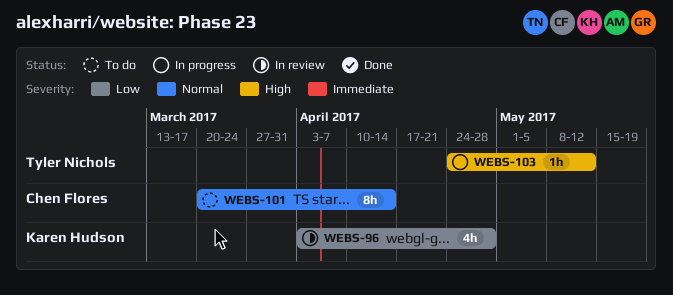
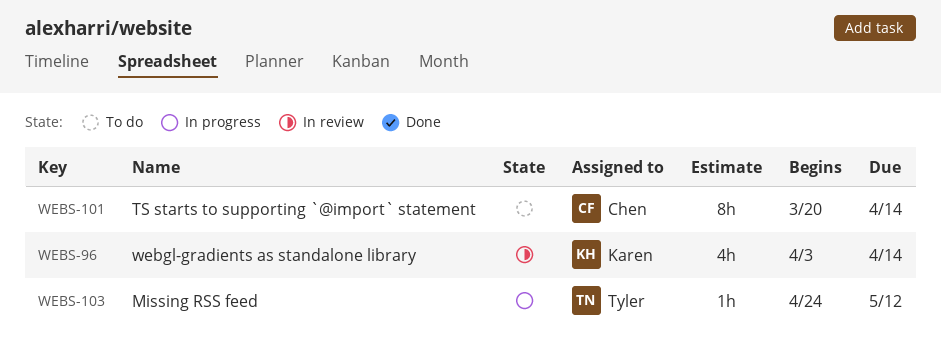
WEBS-96, due: Apr 28 -> Apr 14

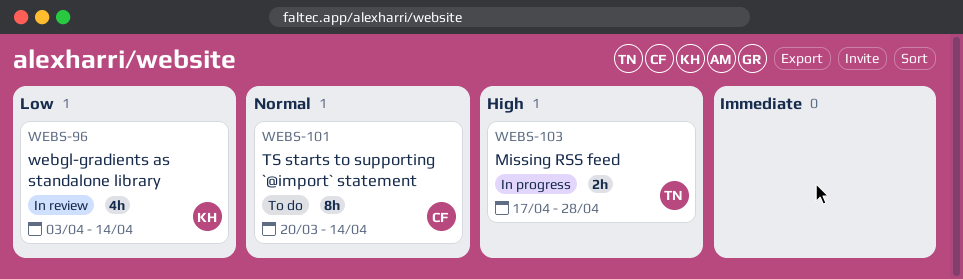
WEBS-103, estimate: 1h -> 2h
WEBS-103, start: Apr 24 -> Apr 17
WEBS-103, due: May 12 -> Apr 28

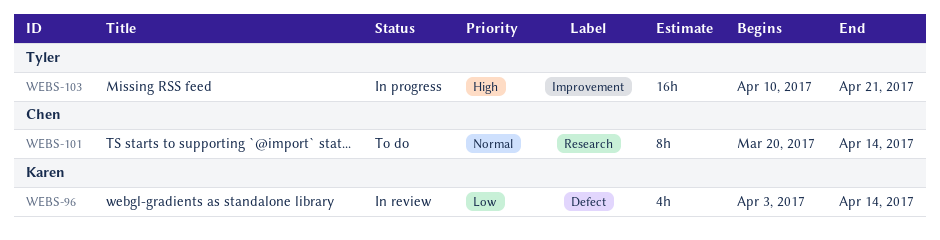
WEBS-103, estimate: 2h -> 16h
WEBS-103, start: Apr 17 -> Apr 10
WEBS-103, due: Apr 28 -> Apr 21

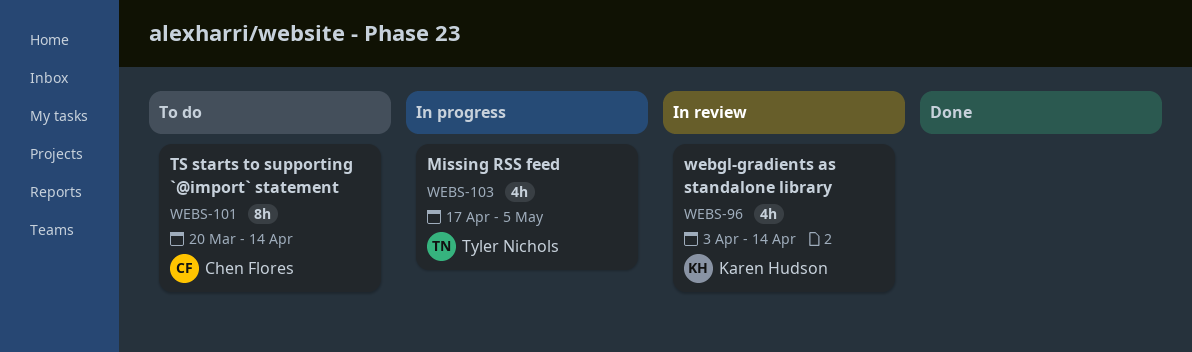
WEBS-103, estimate: 16h -> 4h
WEBS-103, start: Apr 10 -> Apr 17
WEBS-103, due: Apr 21 -> May 5

